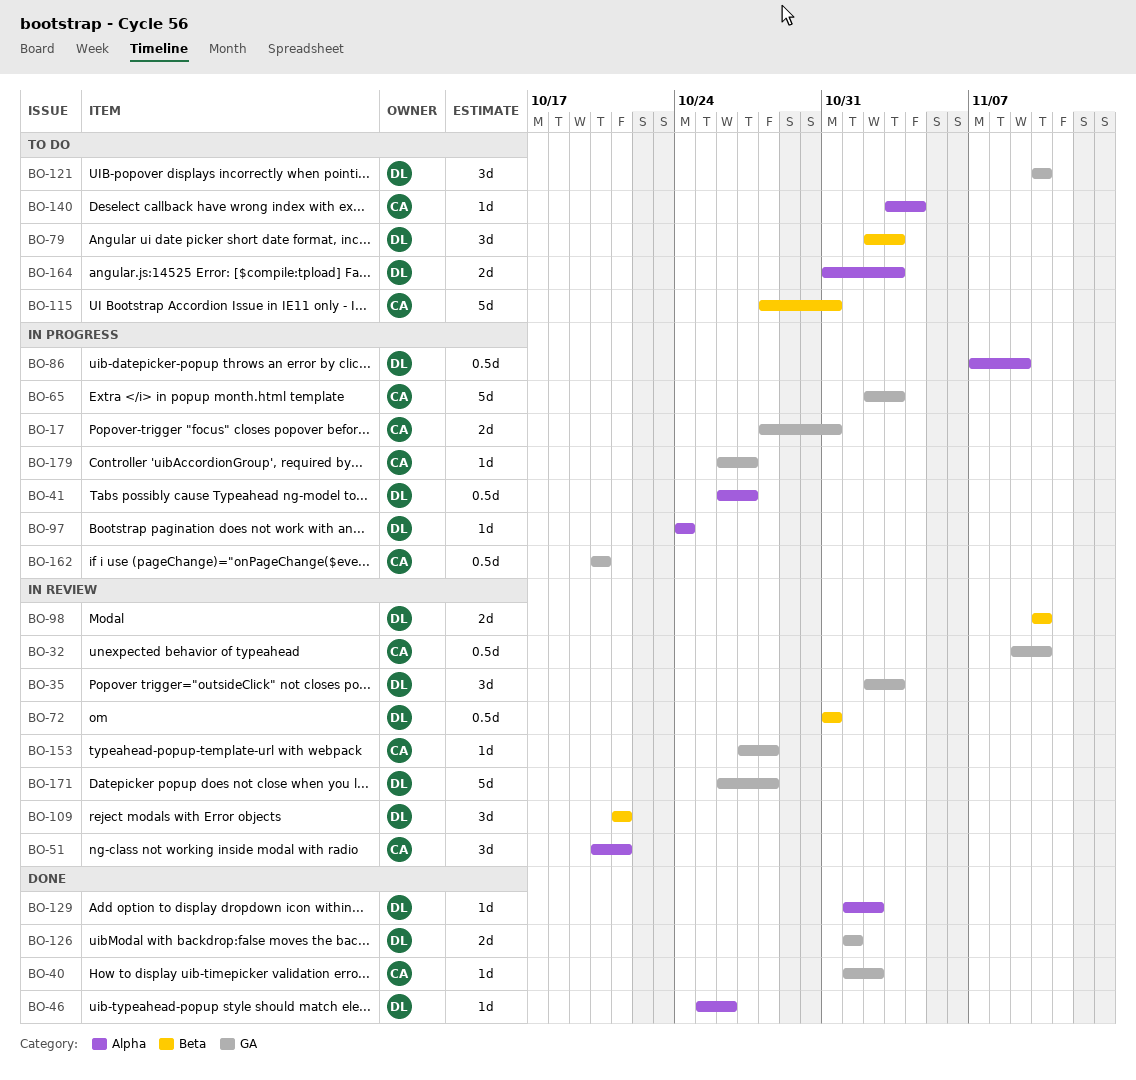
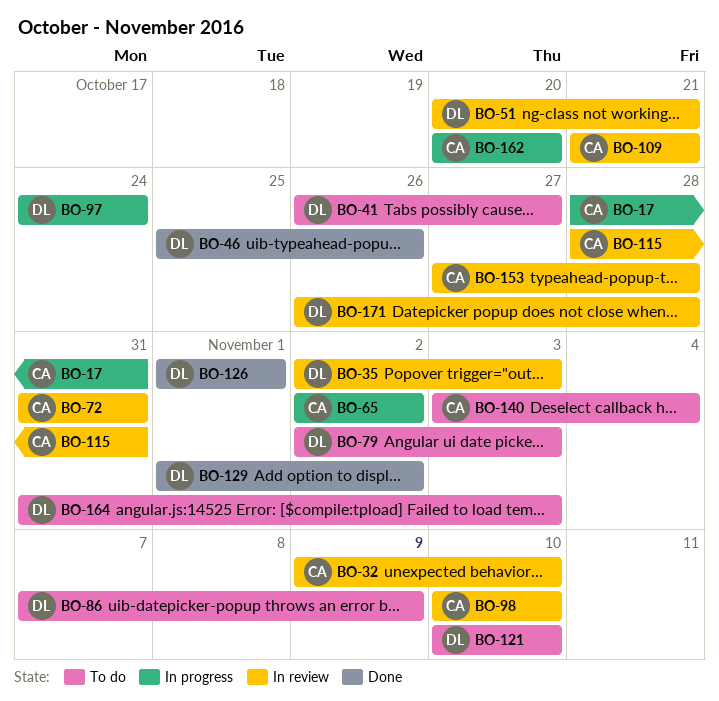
BO-40: present -> none
BO-41, status: In progress -> To do
BO-51, owner: CA -> DL
BO-65, due: Nov 3 -> Nov 2
BO-72, owner: DL -> CA
BO-86, status: In progress -> To do
BO-98, owner: DL -> CA
BO-109, owner: DL -> CA
BO-115, status: To do -> In review
BO-179: present -> none

